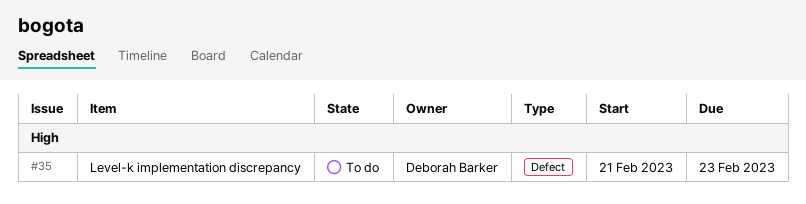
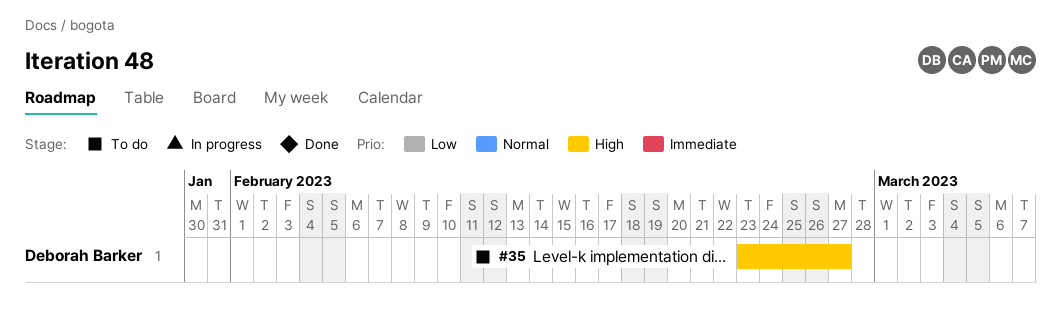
#35, start: Feb 21 -> Feb 23
#35, due: Feb 23 -> Feb 27

